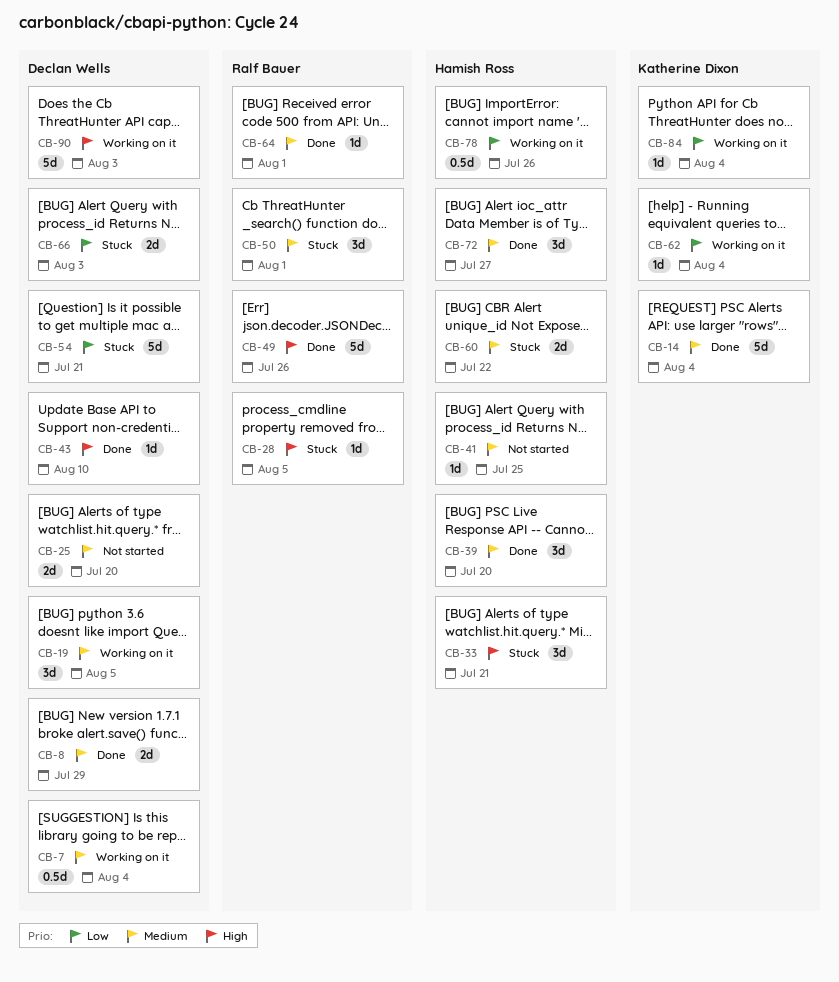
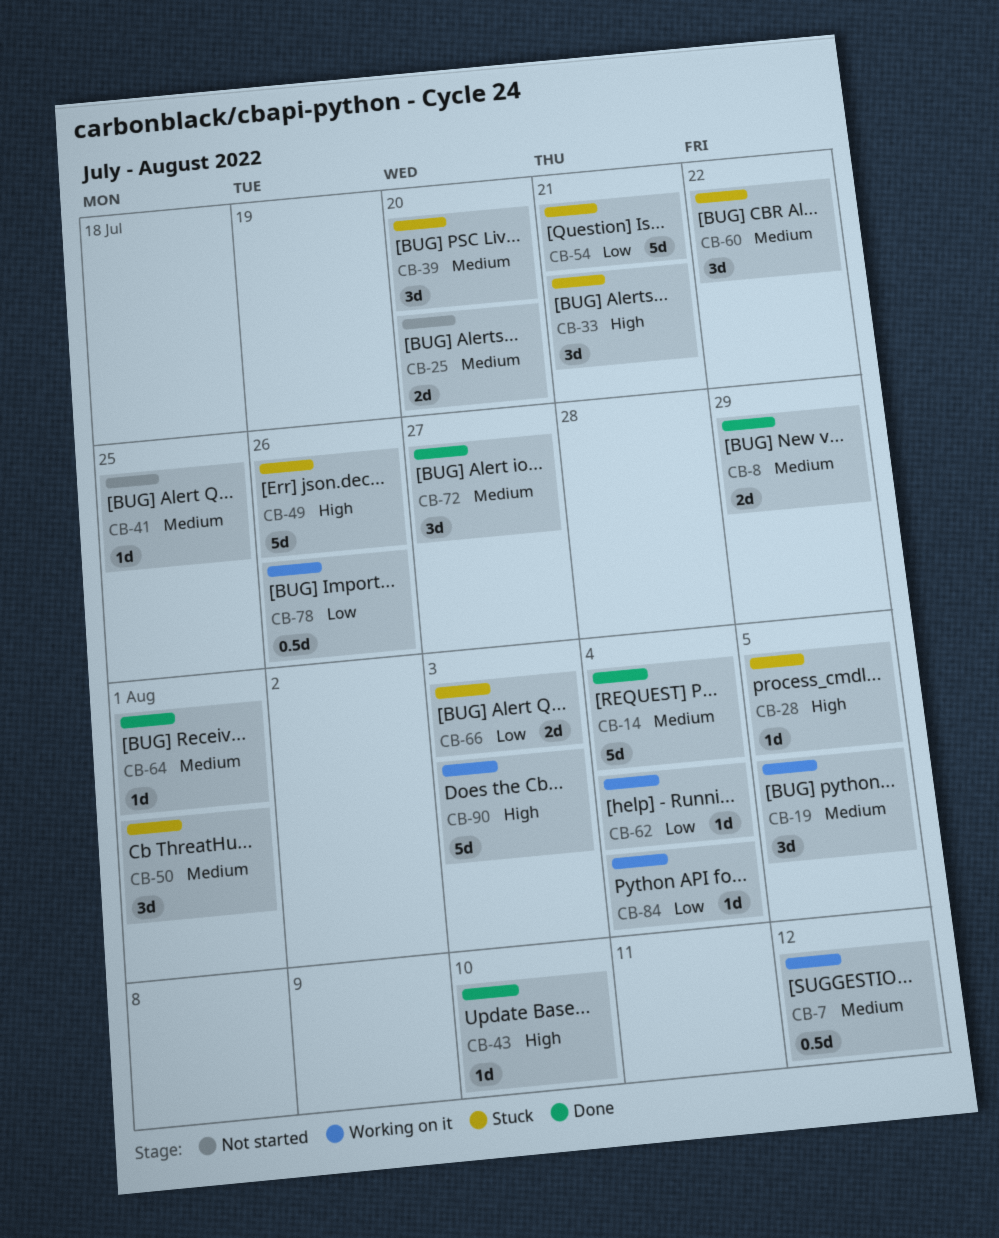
CB-7, due: Aug 4 -> Aug 12
CB-39, status: Done -> Stuck
CB-49, status: Done -> Stuck
CB-60, estimate: 2d -> 3d

